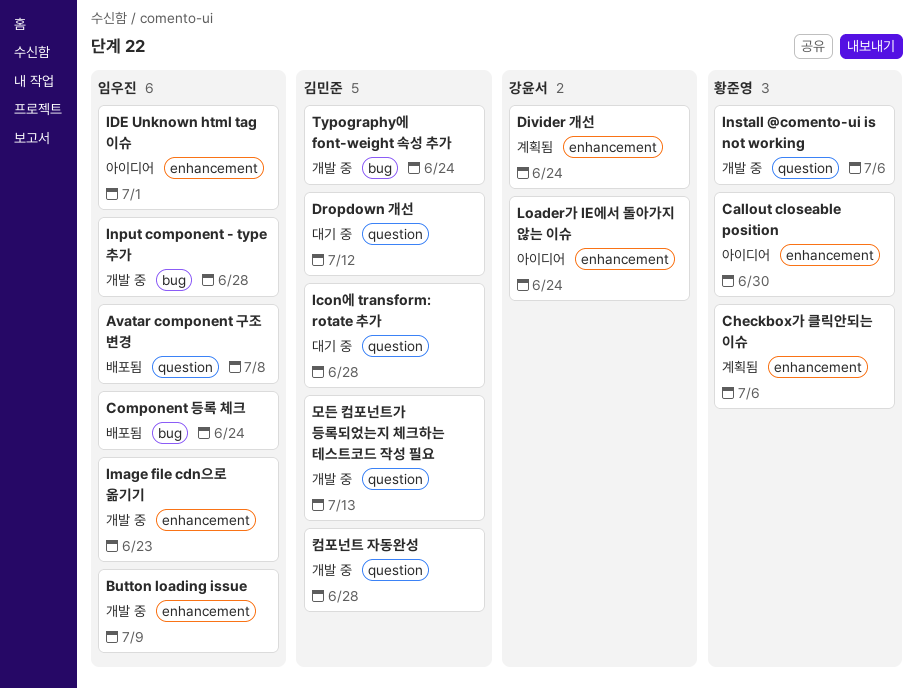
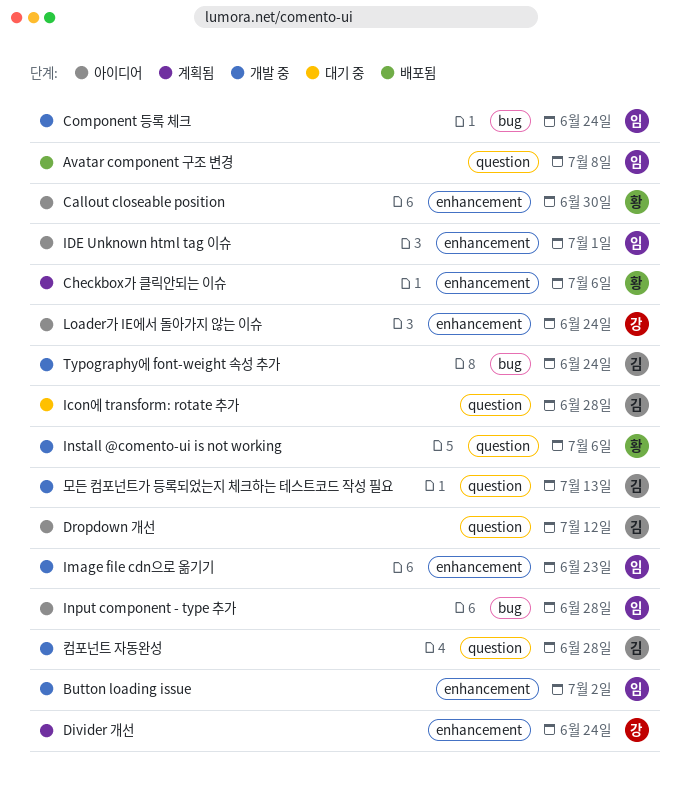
Button loading issue, due: Jul 9 -> Jul 2
Component 등록 체크, status: 배포됨 -> 개발 중
Dropdown 개선, status: 대기 중 -> 아이디어
Input component - type 추가, status: 개발 중 -> 아이디어

